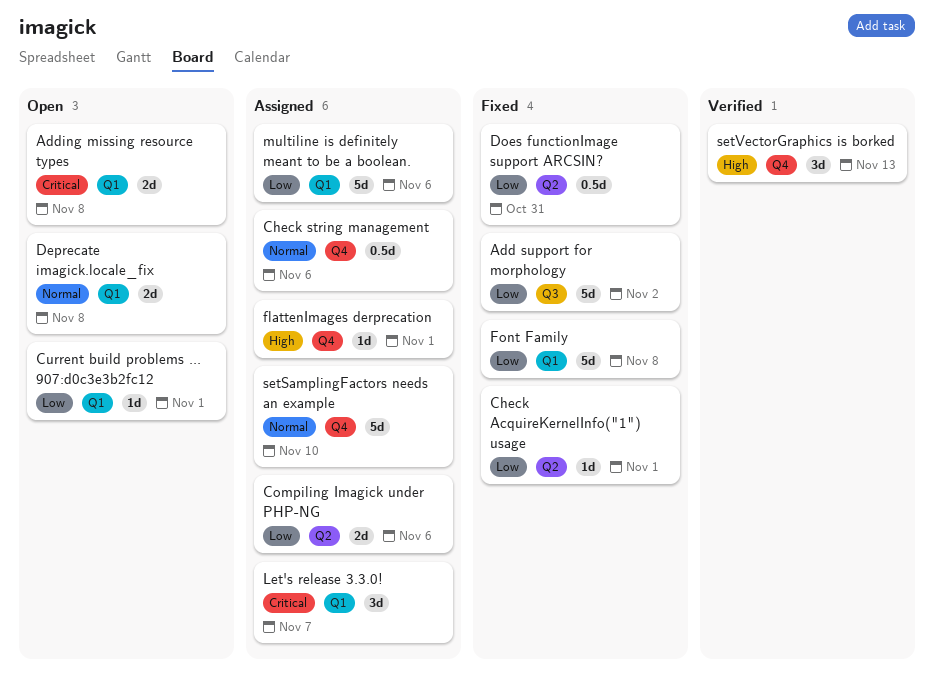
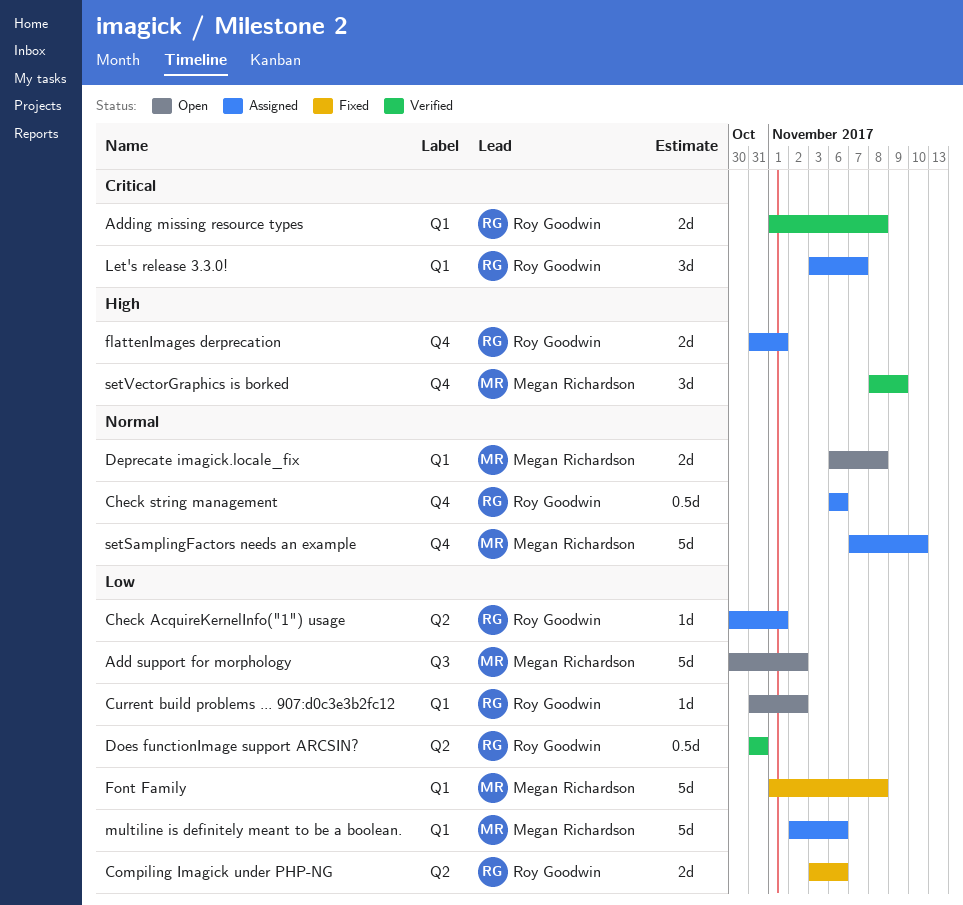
Add support for morphology, status: Fixed -> Open
Adding missing resource types, status: Open -> Verified
Check AcquireKernelInfo("1") usage, status: Fixed -> Assigned
Compiling Imagick under PHP-NG, status: Assigned -> Fixed
Current build problems ... 907:d0c3e3b2fc12, due: Nov 1 -> Nov 2
Does functionImage support ARCSIN?, status: Fixed -> Verified
flattenImages derprecation, estimate: 1d -> 2d
setVectorGraphics is borked, due: Nov 13 -> Nov 9

